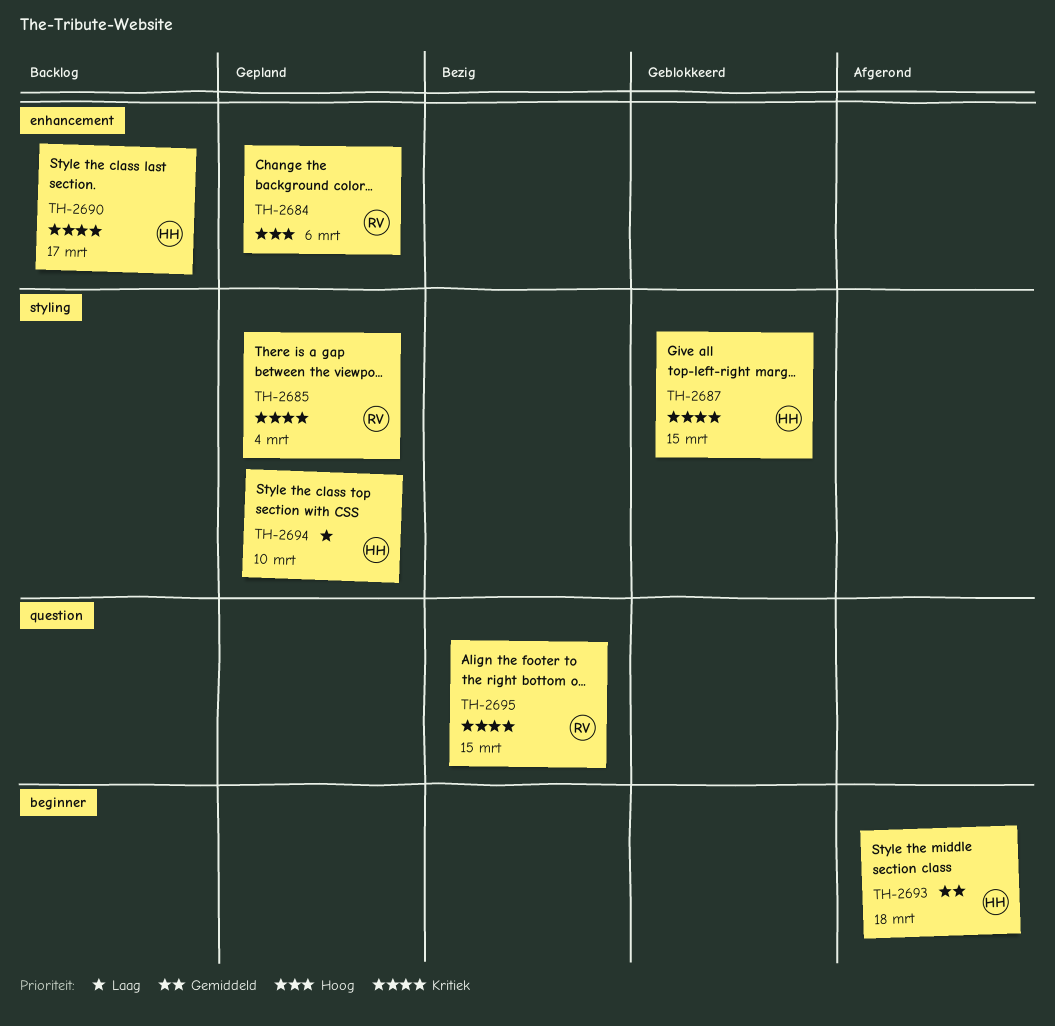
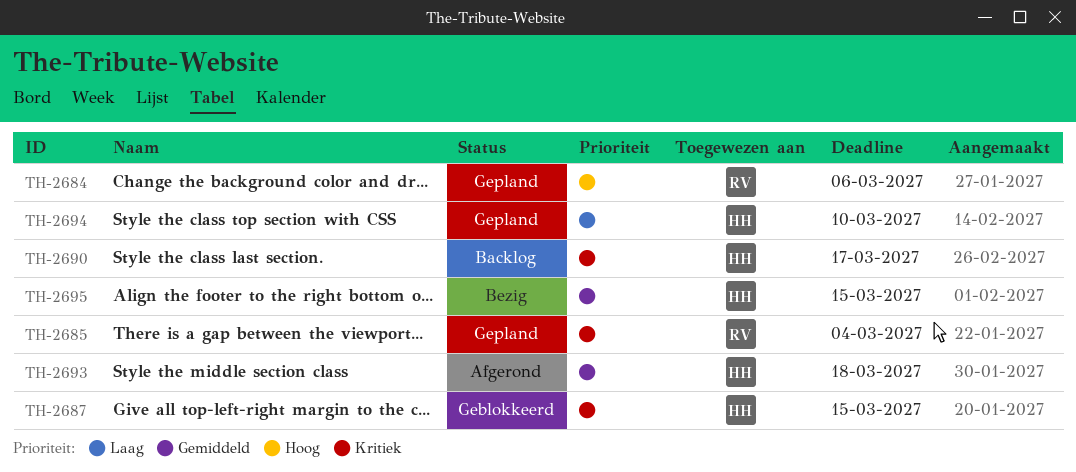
TH-2695, owner: RV -> HH
TH-2695, priority: Kritiek -> Gemiddeld

